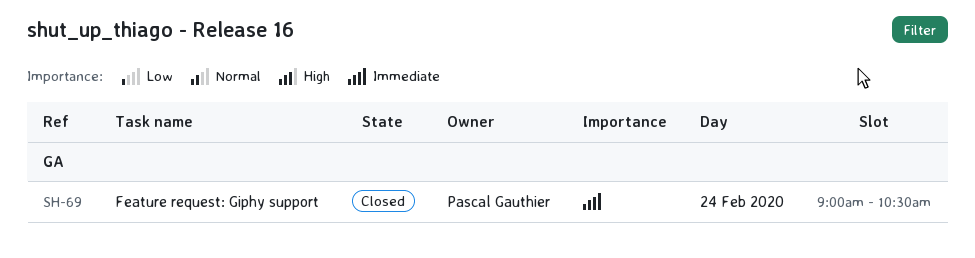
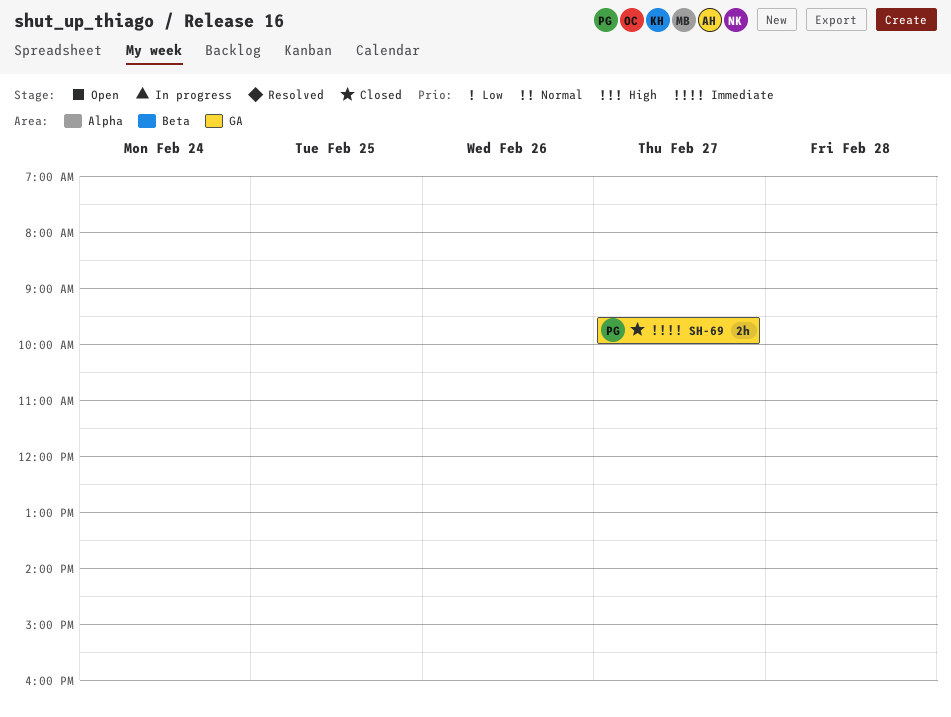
SH-69, day: Feb 24 -> Feb 27
SH-69, begins: 09:00 -> 09:30
SH-69, ends: 10:30 -> 10:00

